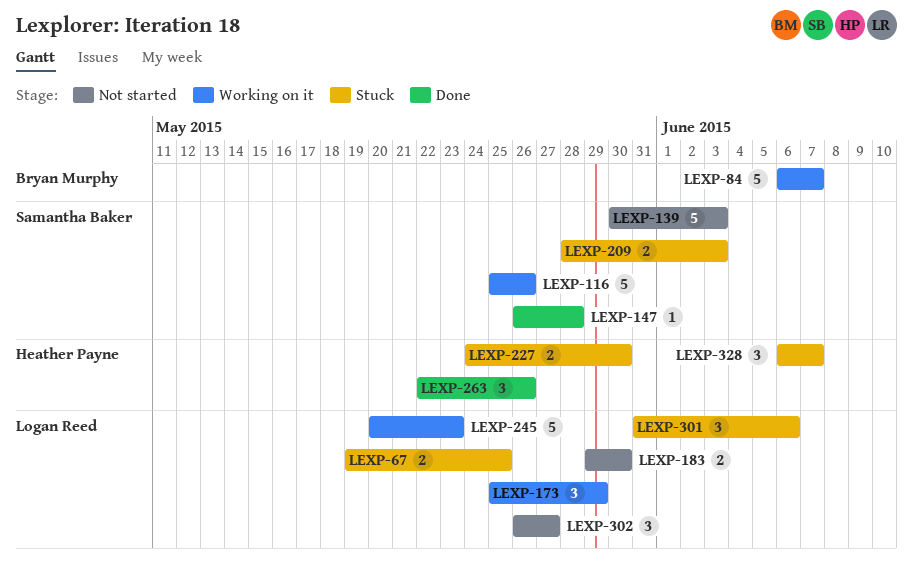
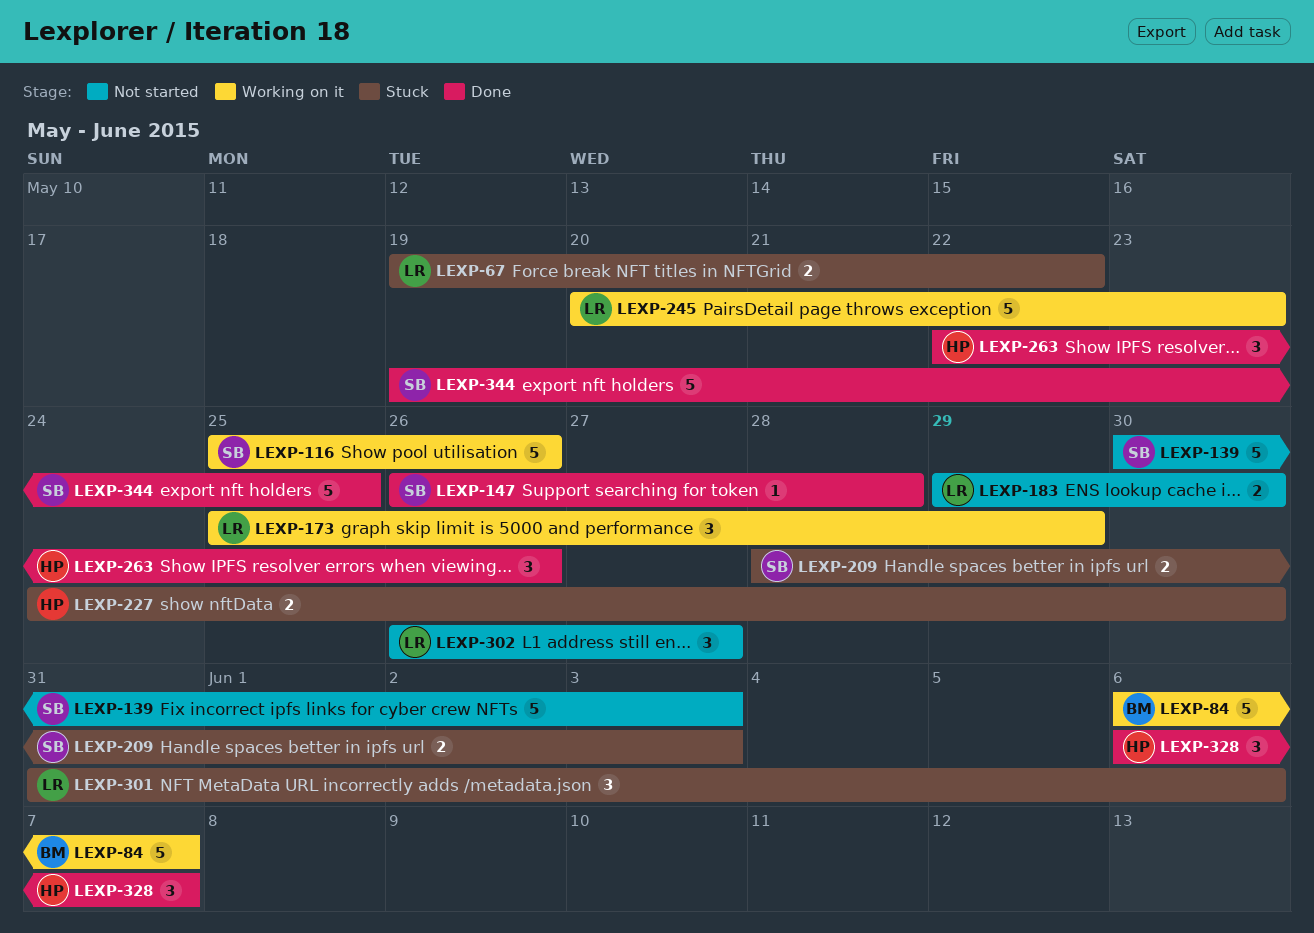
LEXP-67, due: May 25 -> May 22
LEXP-328, status: Stuck -> Done
LEXP-344: none -> present

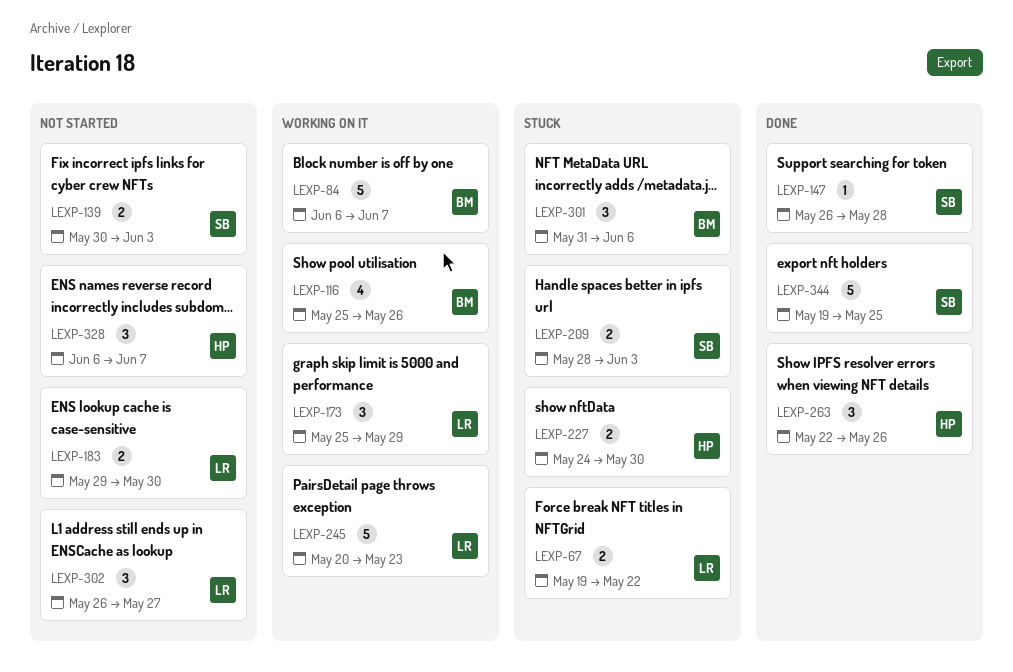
LEXP-116, owner: SB -> BM
LEXP-116, estimate: 5 -> 4
LEXP-139, estimate: 5 -> 2
LEXP-301, owner: LR -> BM
LEXP-328, status: Done -> Not started

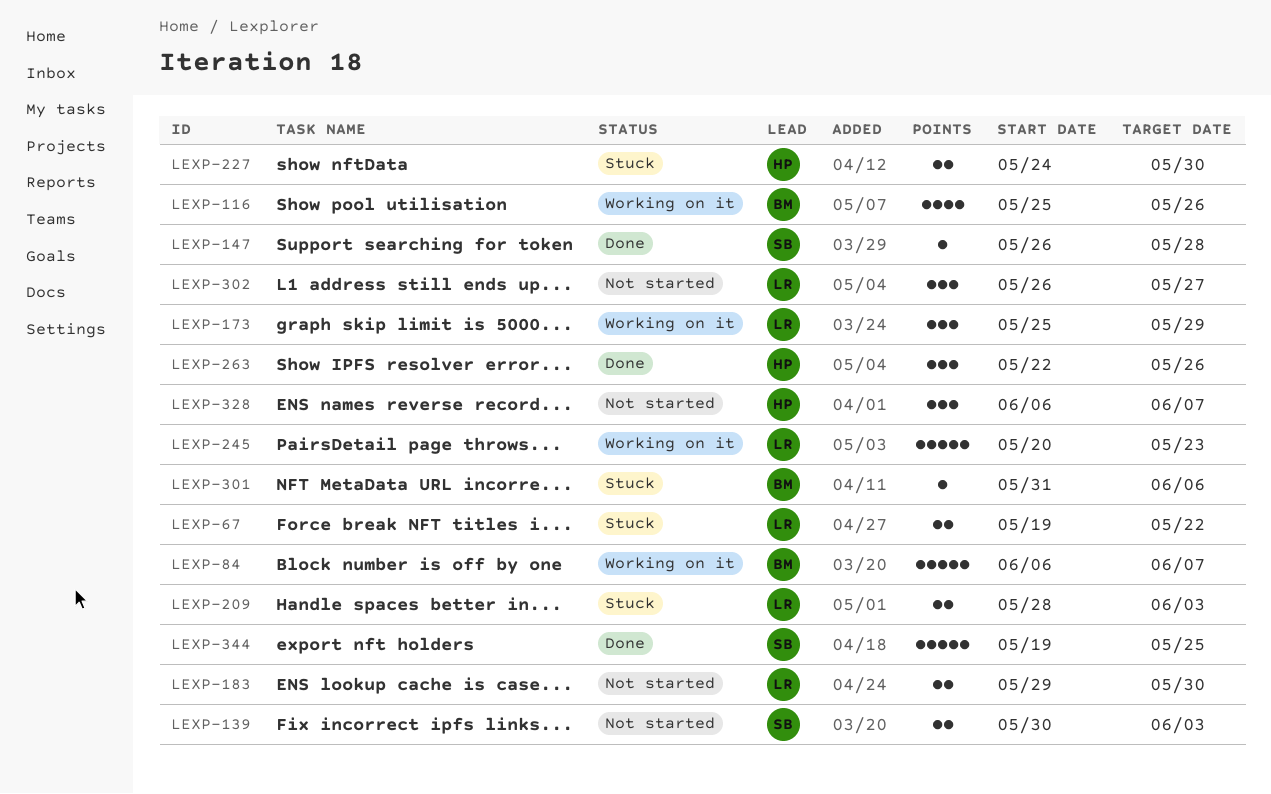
LEXP-209, owner: SB -> LR
LEXP-301, estimate: 3 -> 1

